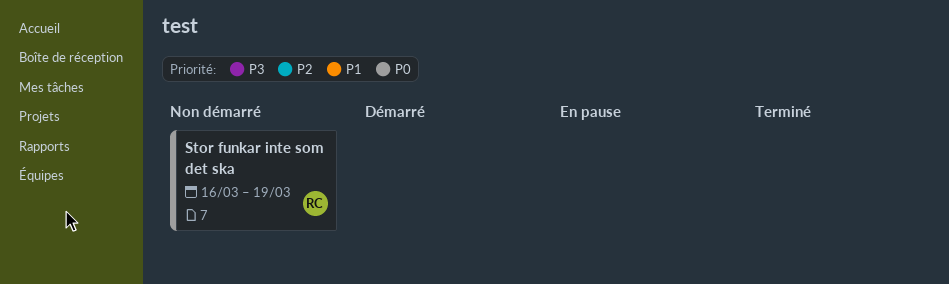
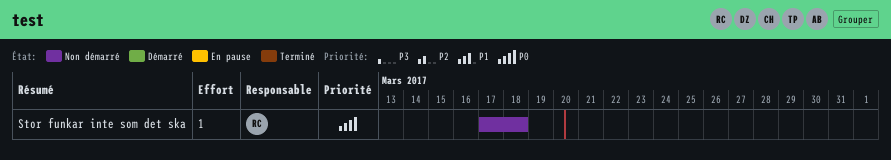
Stor funkar inte som det ska, start: Mar 16 -> Mar 17
Stor funkar inte som det ska, due: Mar 19 -> Mar 18

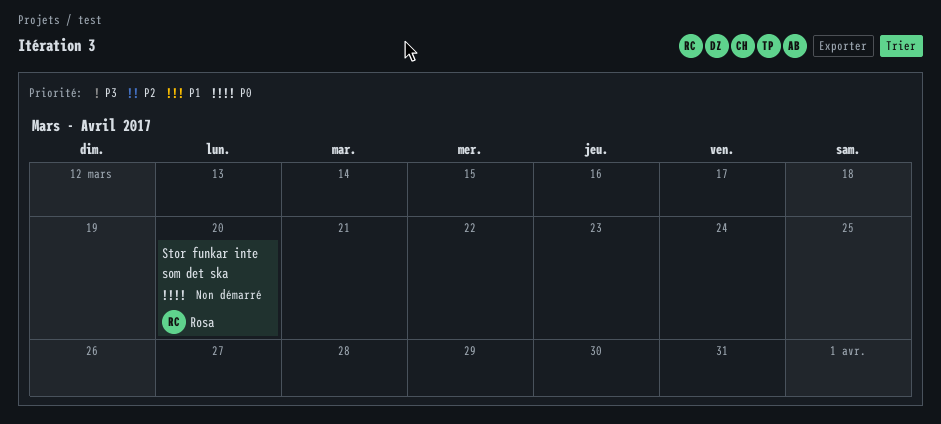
Stor funkar inte som det ska, due: Mar 18 -> Mar 20

